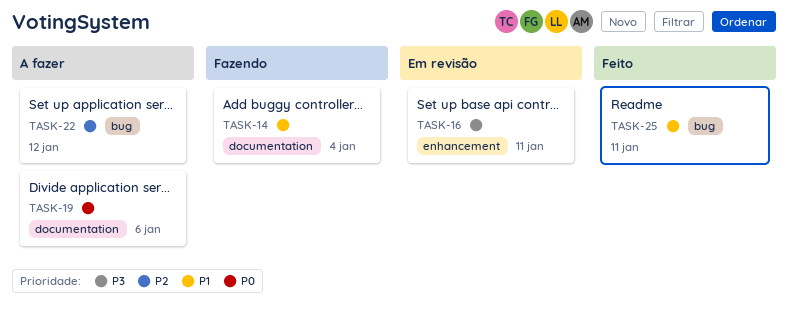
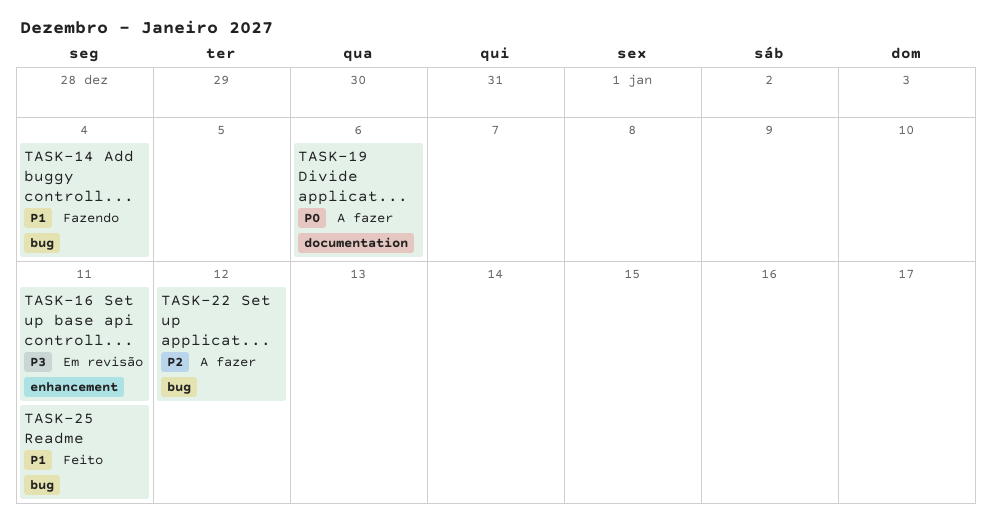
TASK-14, label: documentation -> bug

